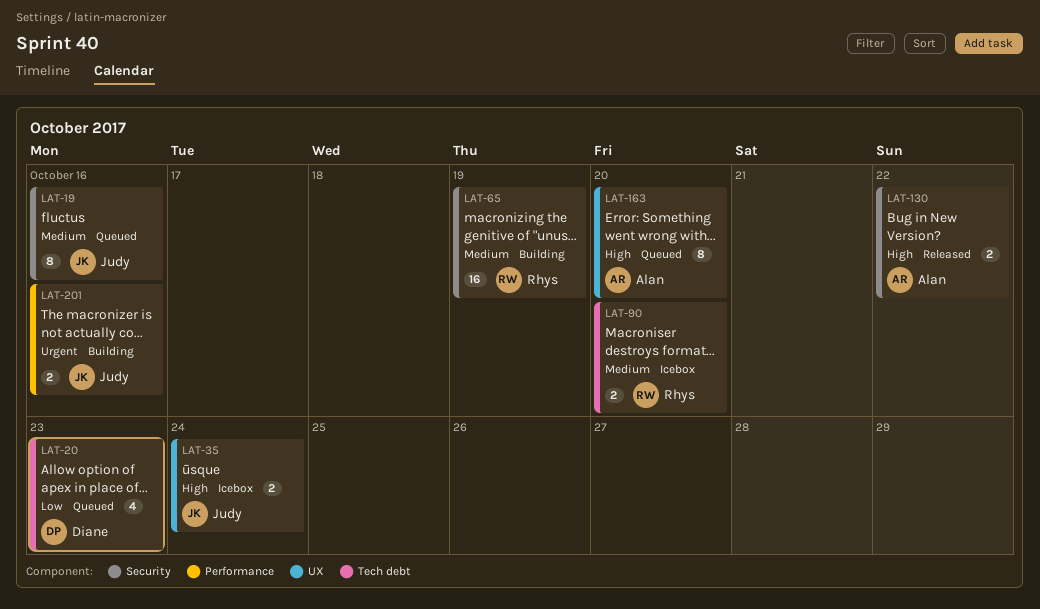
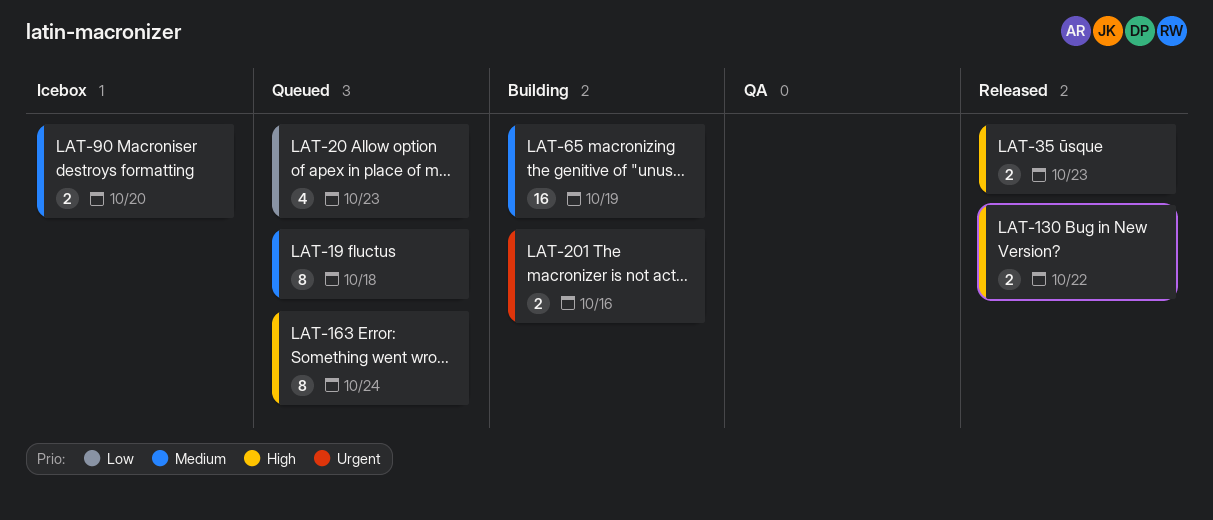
LAT-19, due: Oct 16 -> Oct 18
LAT-35, status: Icebox -> Released
LAT-35, due: Oct 24 -> Oct 23
LAT-163, due: Oct 20 -> Oct 24

